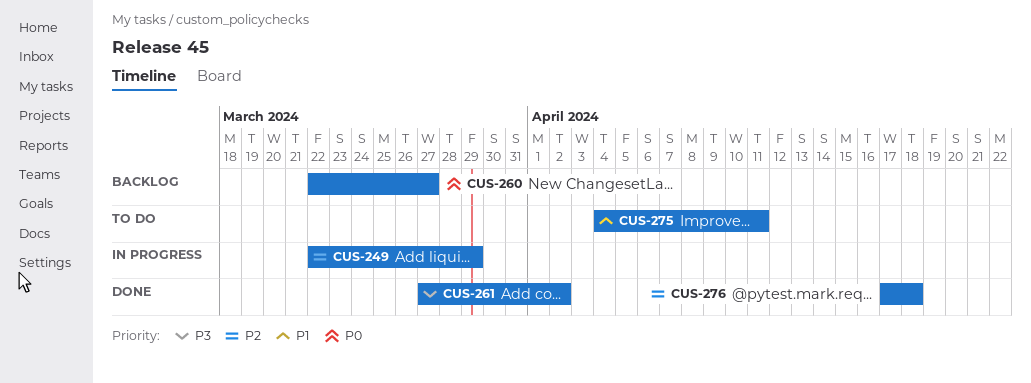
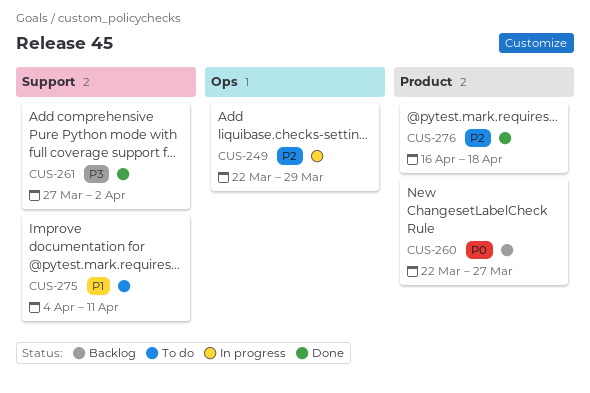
CUS-276, start: Apr 17 -> Apr 16

